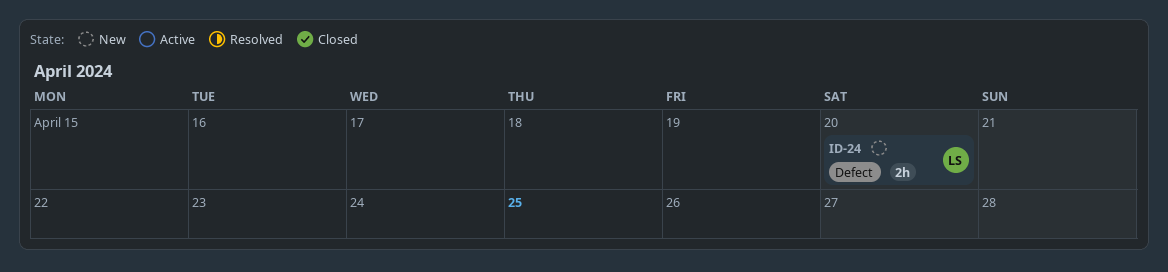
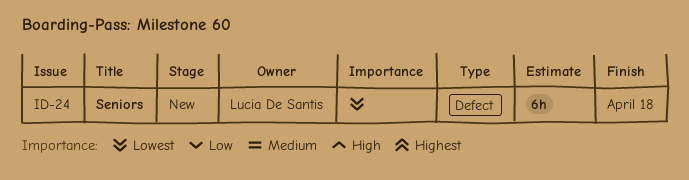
ID-24, estimate: 2h -> 6h
ID-24, due: Apr 20 -> Apr 18

